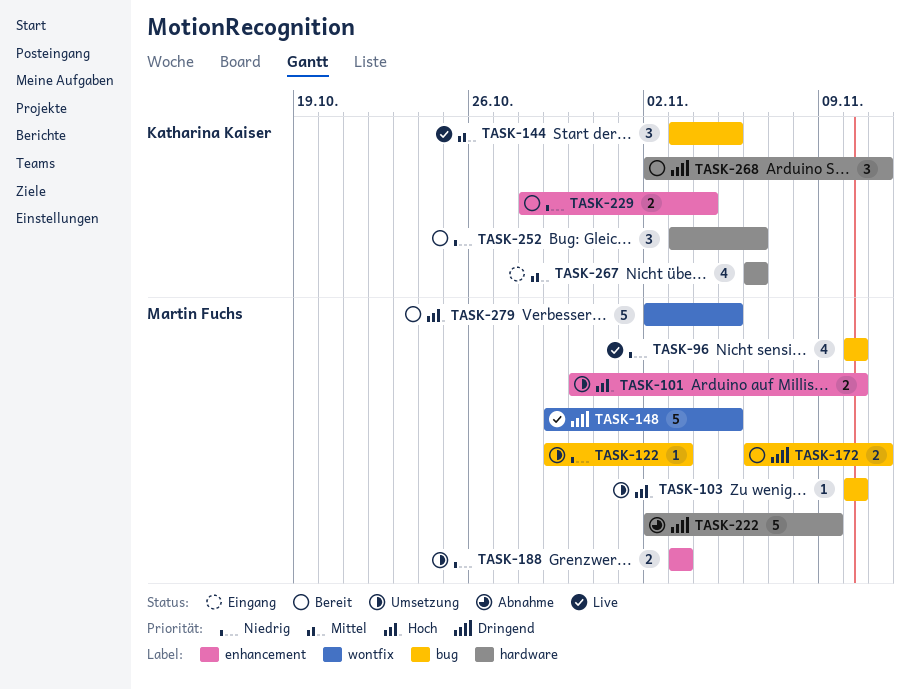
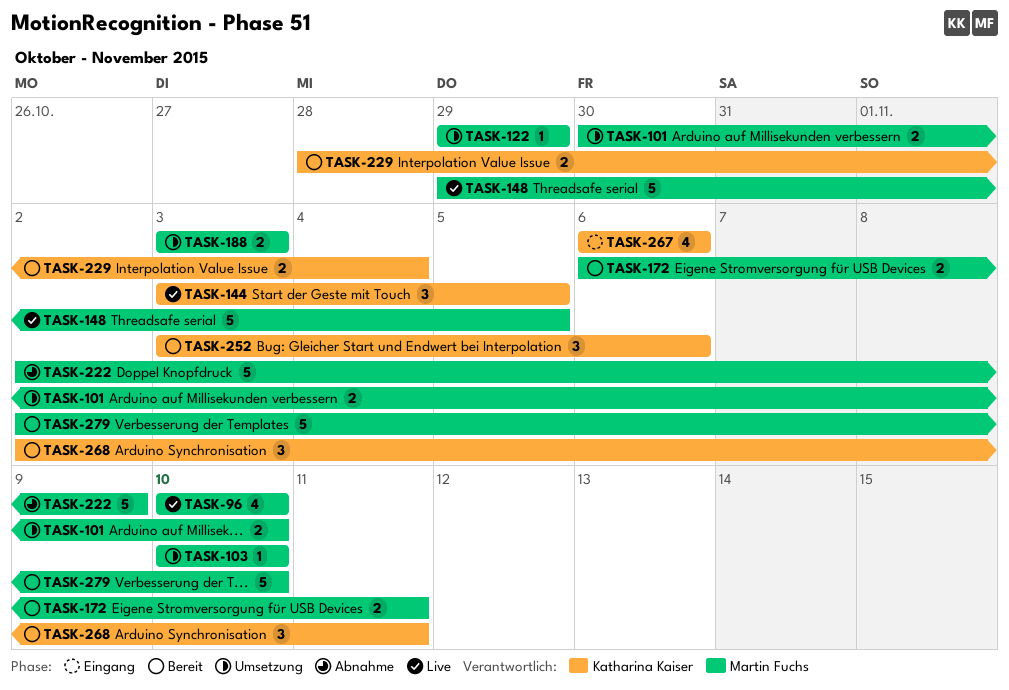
TASK-122, due: Nov 3 -> Oct 29
TASK-279, due: Nov 5 -> Nov 10

